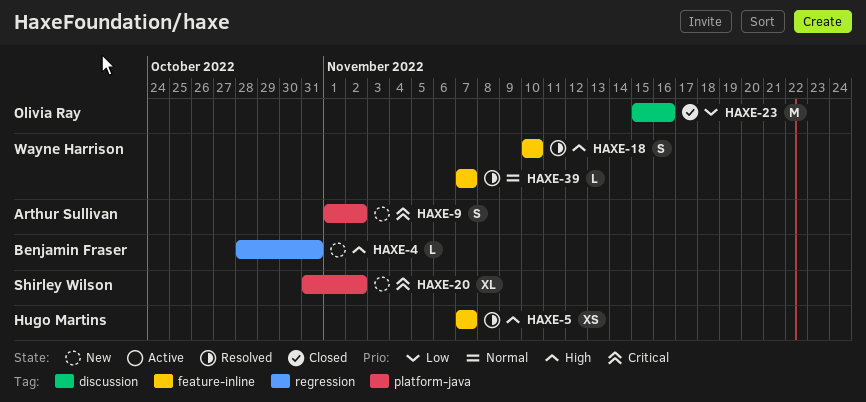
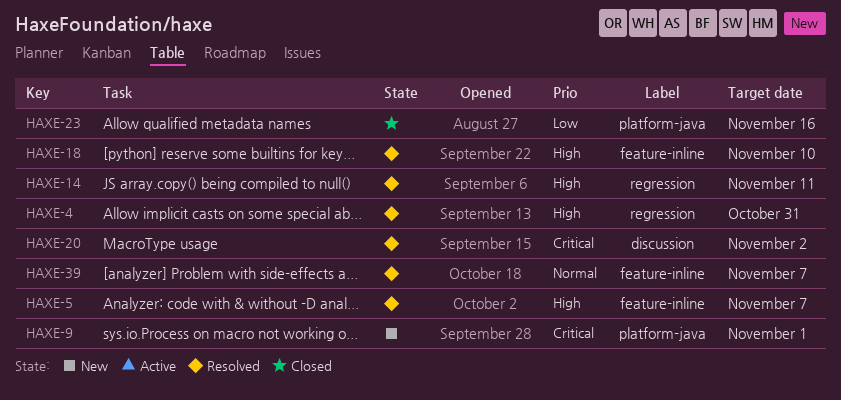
HAXE-4, status: New -> Resolved
HAXE-9, due: Nov 2 -> Nov 1
HAXE-14: none -> present
HAXE-20, status: New -> Resolved
HAXE-20, label: platform-java -> discussion
HAXE-23, label: discussion -> platform-java

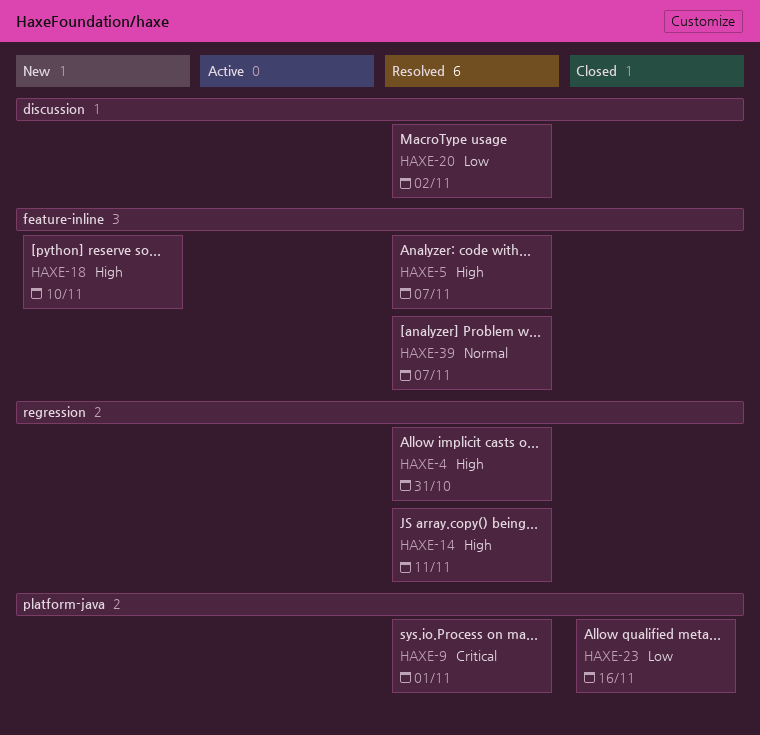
HAXE-9, status: New -> Resolved
HAXE-18, status: Resolved -> New
HAXE-20, priority: Critical -> Low

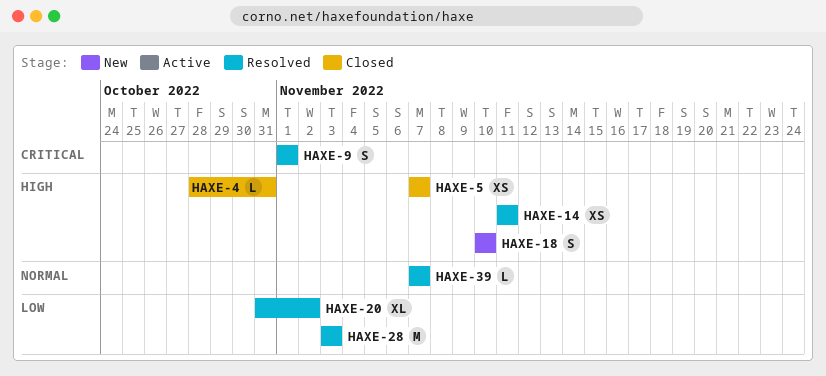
HAXE-4, status: Resolved -> Closed
HAXE-5, status: Resolved -> Closed
HAXE-23: present -> none
HAXE-28: none -> present

